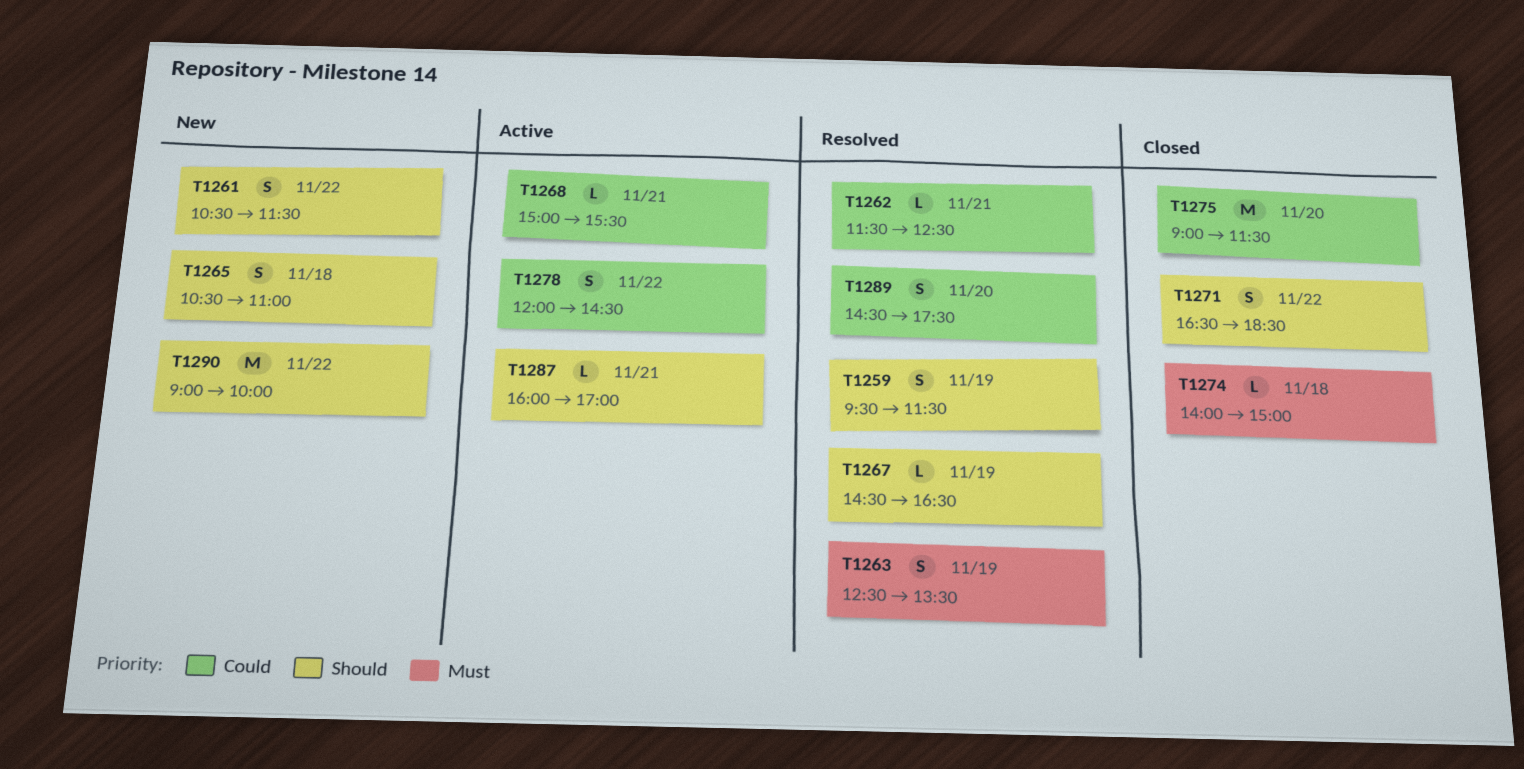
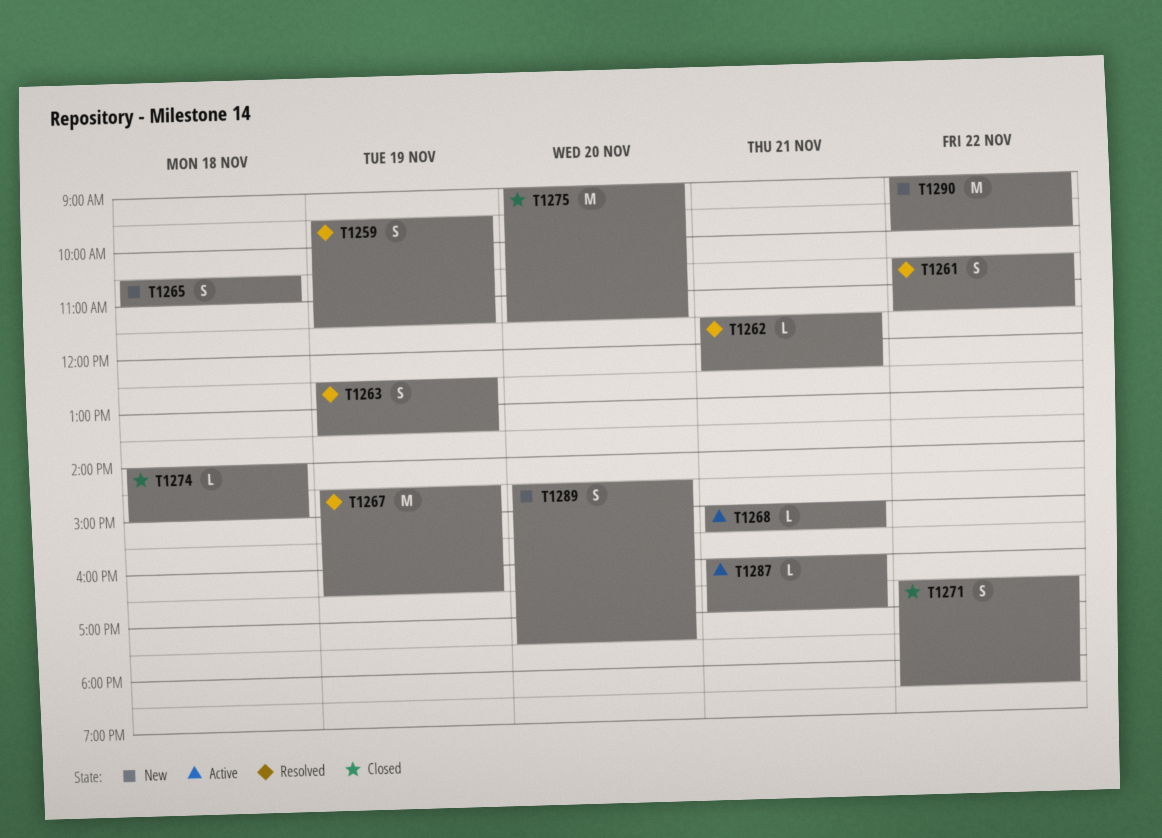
T1261, status: New -> Resolved
T1267, estimate: L -> M
T1278: present -> none
T1289, status: Resolved -> New

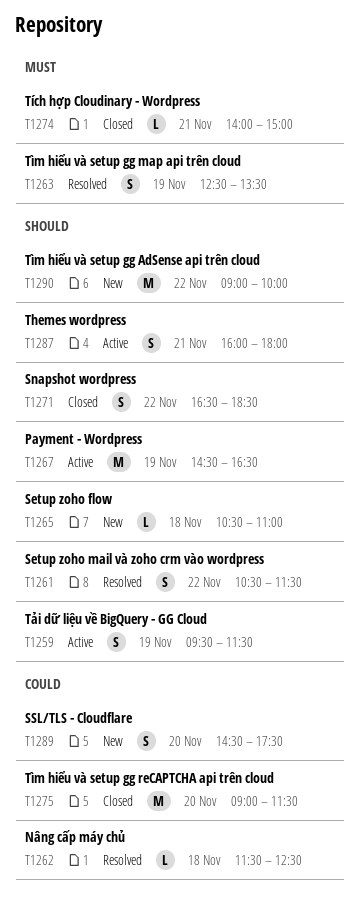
T1259, status: Resolved -> Active
T1262, day: Nov 21 -> Nov 18
T1265, estimate: S -> L
T1267, status: Resolved -> Active
T1268: present -> none
T1274, day: Nov 18 -> Nov 21
T1287, estimate: L -> S
T1287, ends: 17:00 -> 18:00

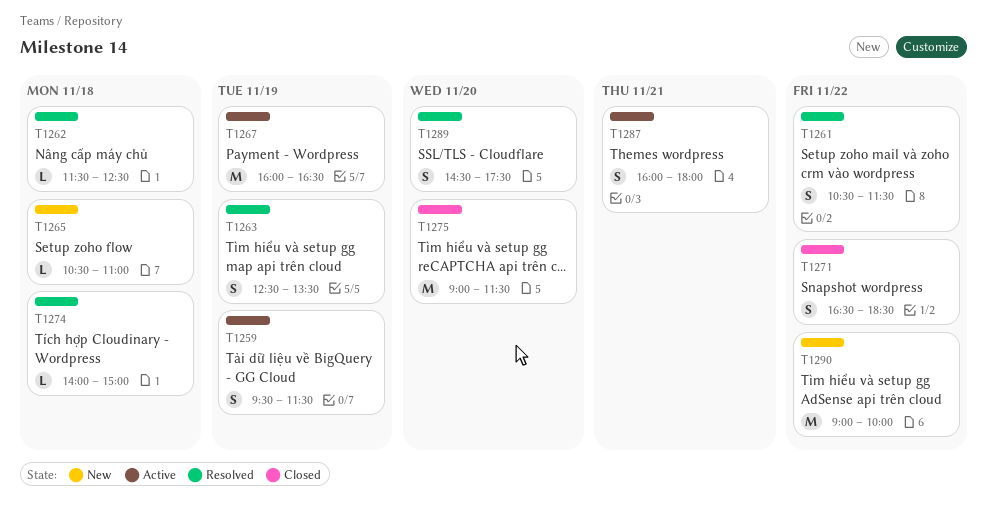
T1267, begins: 14:30 -> 16:00
T1274, status: Closed -> Resolved
T1274, day: Nov 21 -> Nov 18
T1289, status: New -> Resolved

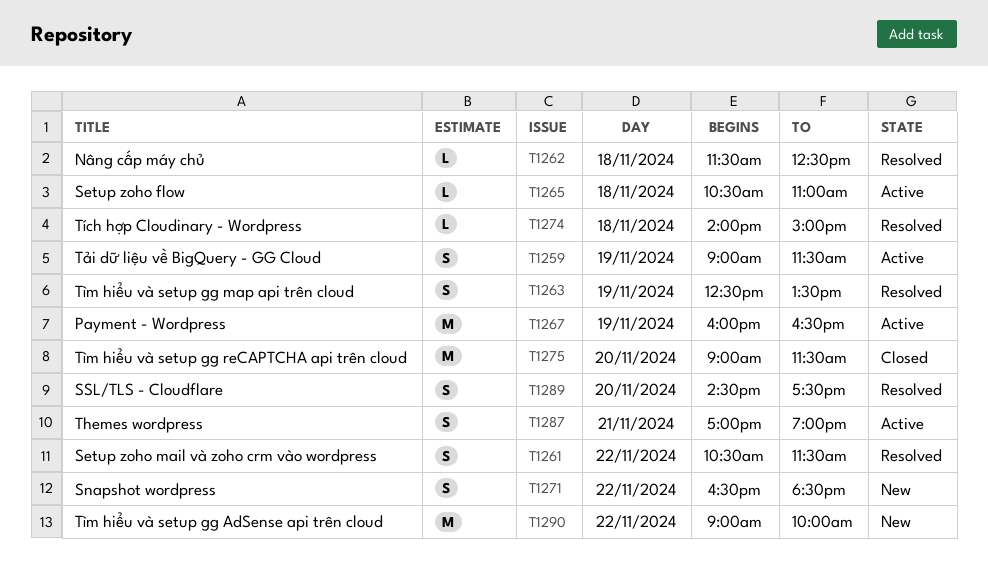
T1259, begins: 09:30 -> 09:00
T1265, status: New -> Active
T1271, status: Closed -> New
T1287, begins: 16:00 -> 17:00
T1287, ends: 18:00 -> 19:00

